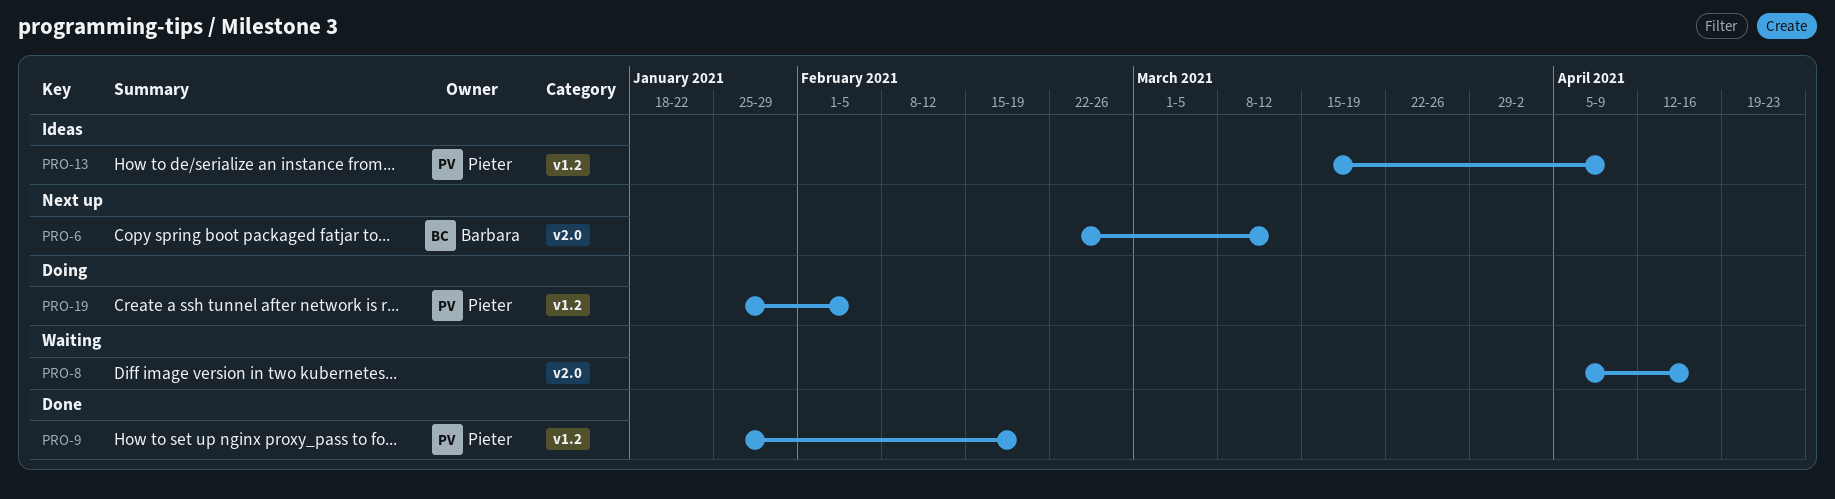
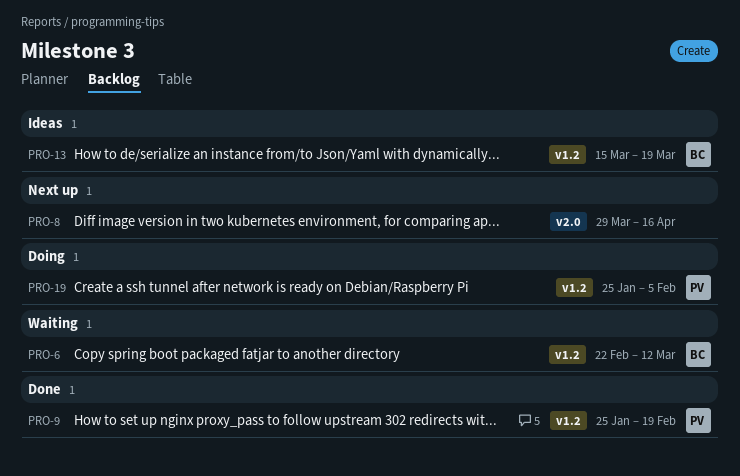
PRO-6, status: Next up -> Waiting
PRO-6, label: v2.0 -> v1.2
PRO-8, status: Waiting -> Next up
PRO-8, start: Apr 5 -> Mar 29
PRO-13, owner: Pieter -> Barbara
PRO-13, due: Apr 9 -> Mar 19

